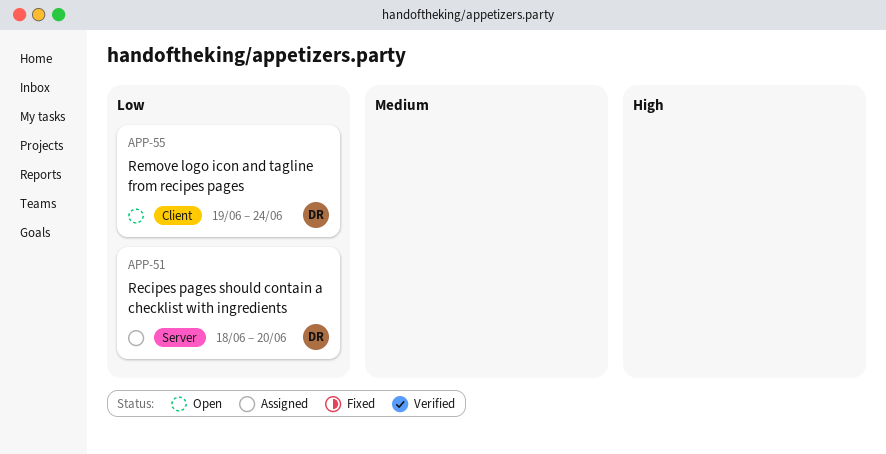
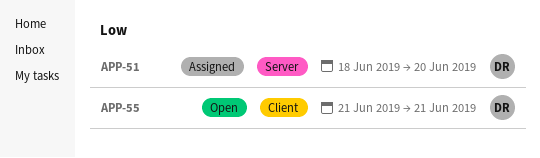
APP-55, start: Jun 19 -> Jun 21
APP-55, due: Jun 24 -> Jun 21

